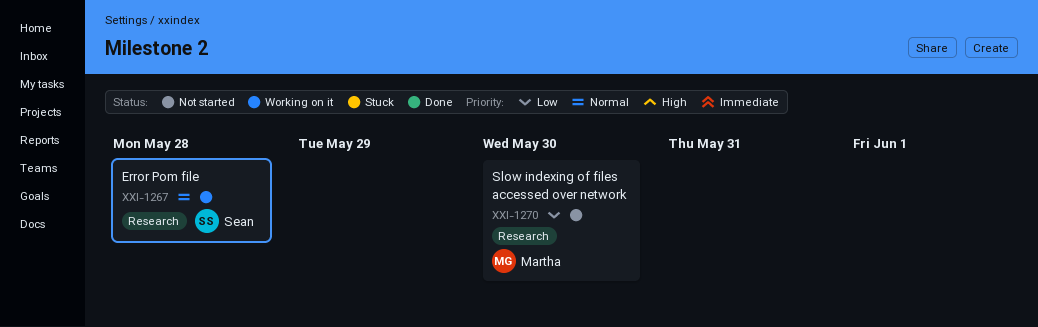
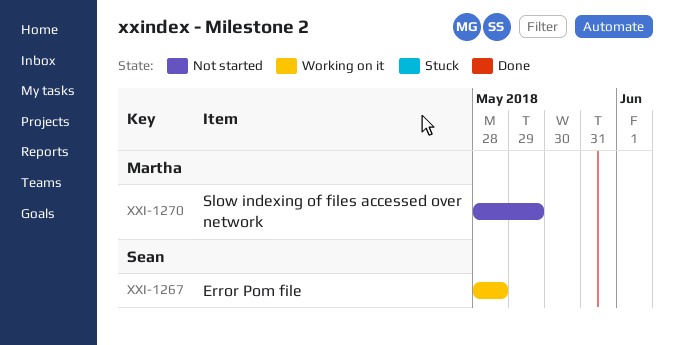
XXI-1270, due: May 30 -> May 29

